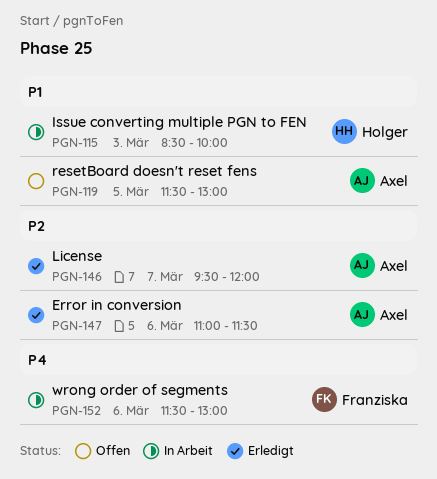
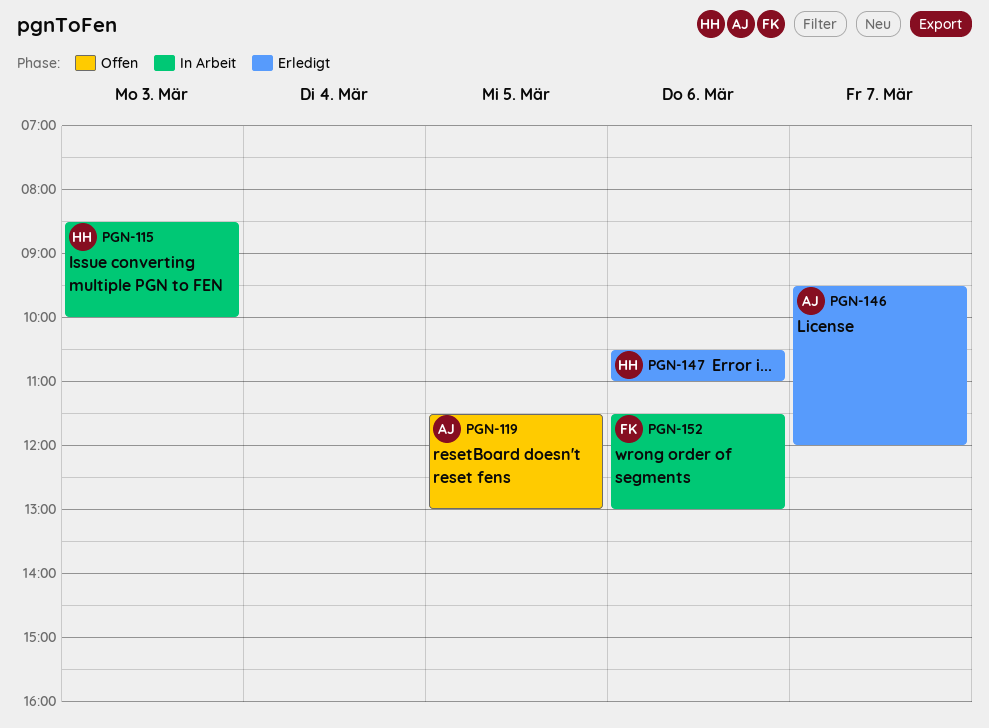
PGN-147, owner: Axel -> Holger
PGN-147, begins: 11:00 -> 10:30
PGN-147, ends: 11:30 -> 11:00

